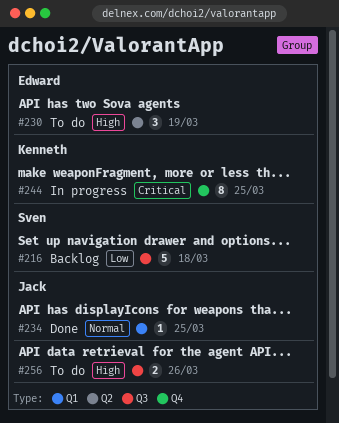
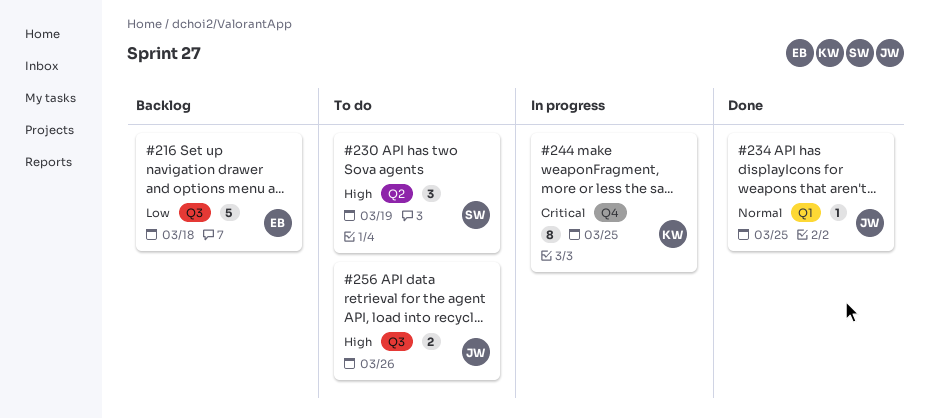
#216, owner: Sven -> Edward
#230, owner: Edward -> Sven

